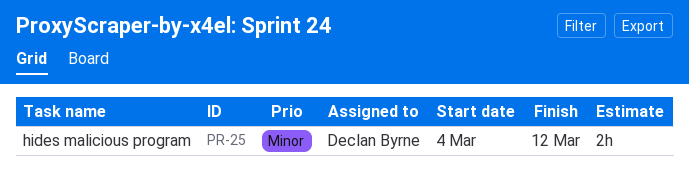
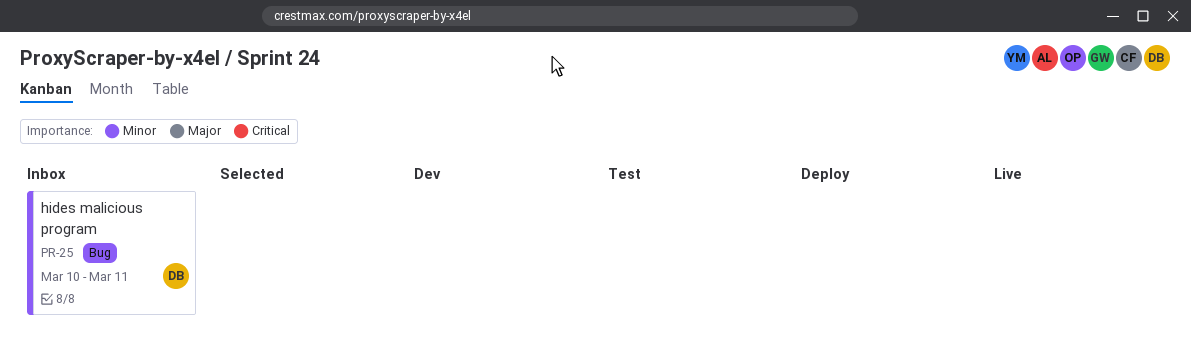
PR-25, start: Mar 4 -> Mar 10
PR-25, due: Mar 12 -> Mar 11

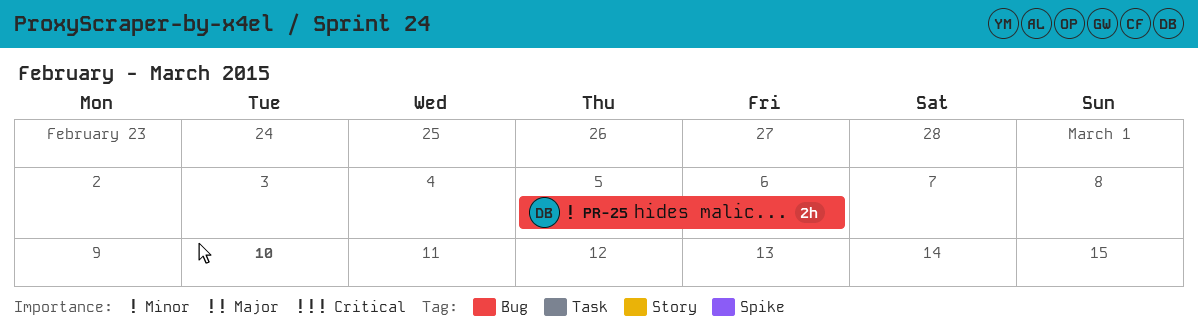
PR-25, start: Mar 10 -> Mar 5
PR-25, due: Mar 11 -> Mar 6

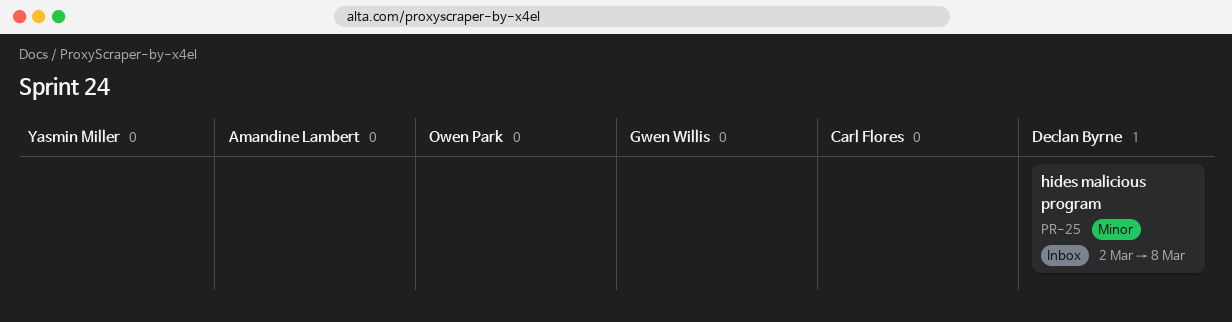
PR-25, start: Mar 5 -> Mar 2
PR-25, due: Mar 6 -> Mar 8

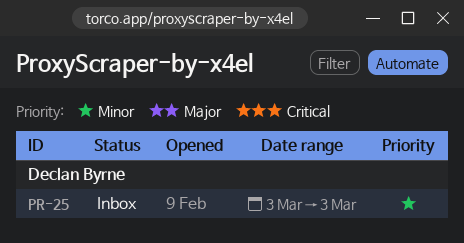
PR-25, start: Mar 2 -> Mar 3
PR-25, due: Mar 8 -> Mar 3

